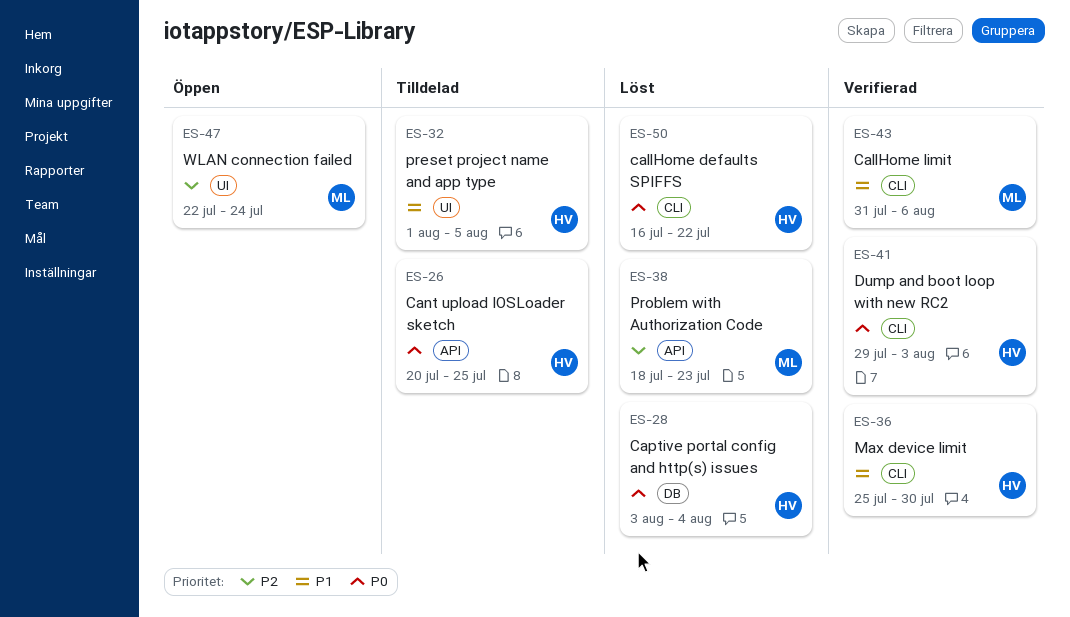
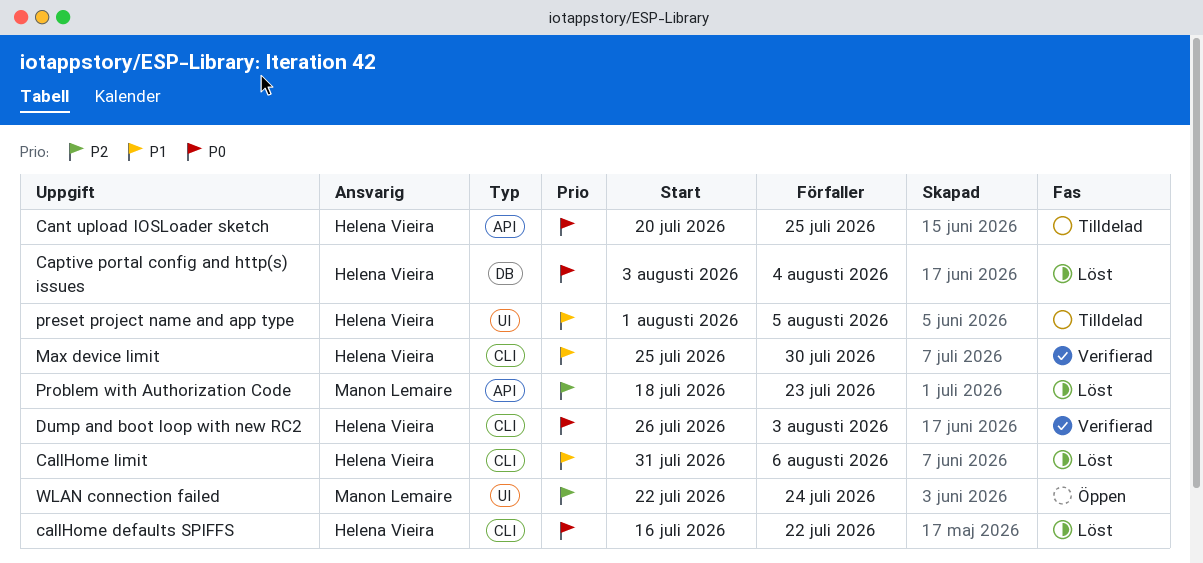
CallHome limit, status: Verifierad -> Löst
CallHome limit, owner: Manon Lemaire -> Helena Vieira
Dump and boot loop with new RC2, start: Jul 29 -> Jul 26

